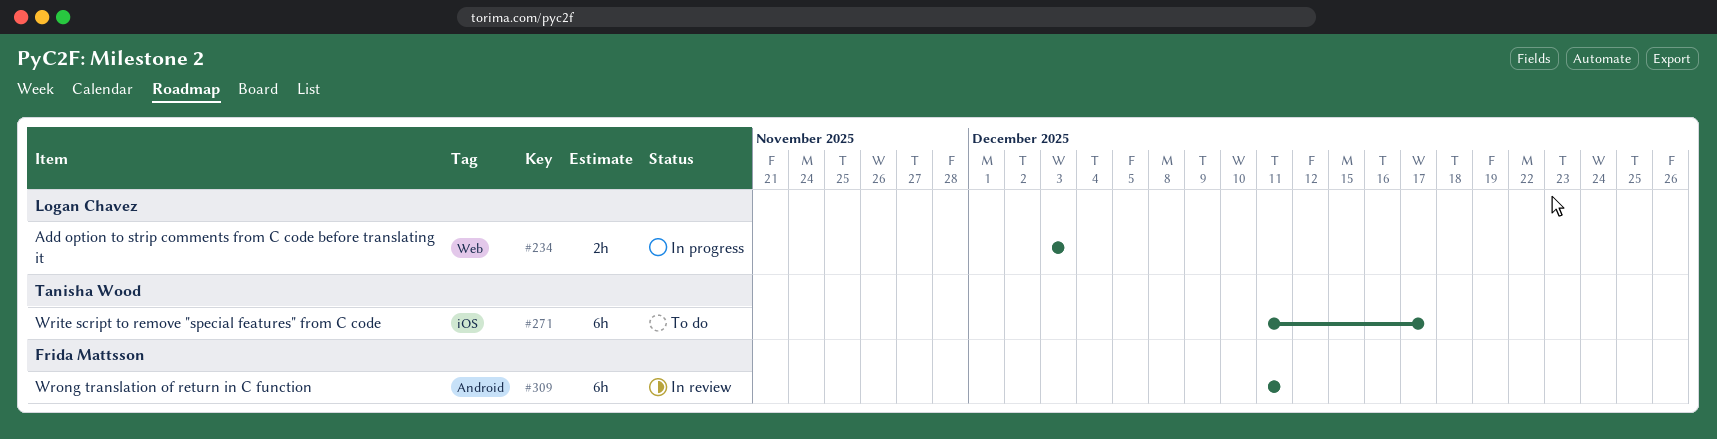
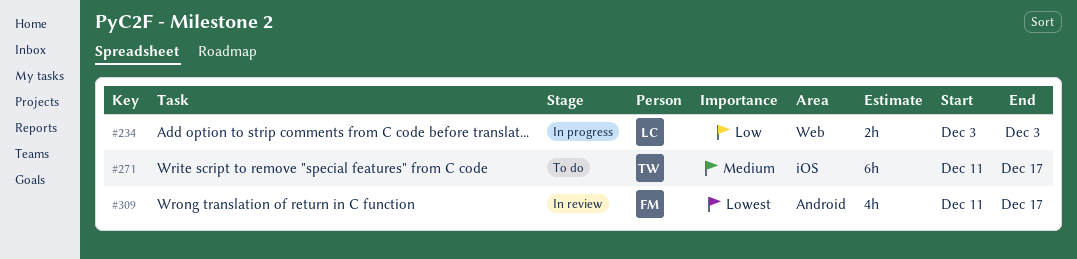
#309, estimate: 6h -> 4h
#309, due: Dec 11 -> Dec 17

